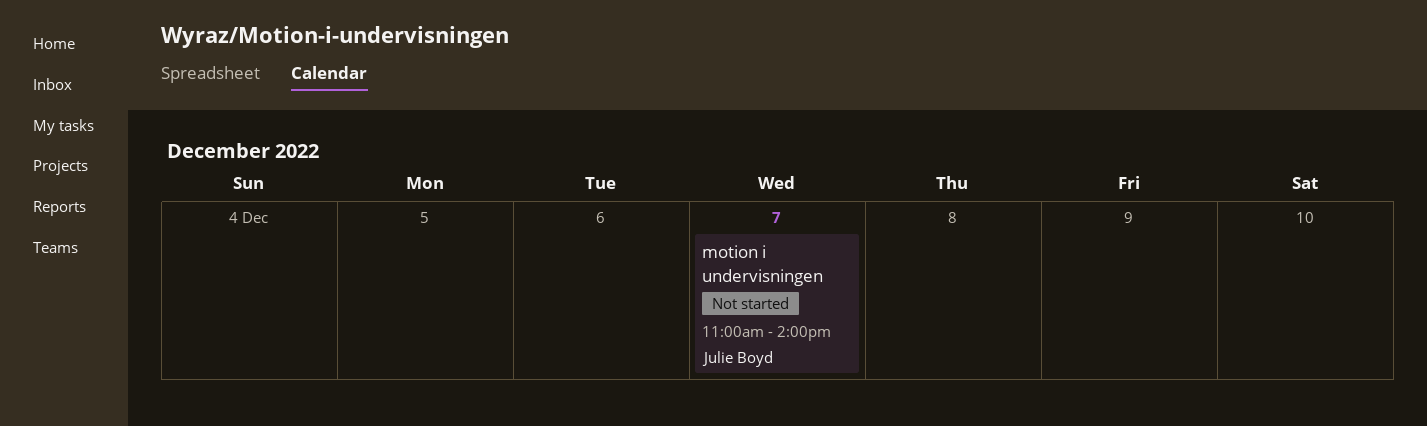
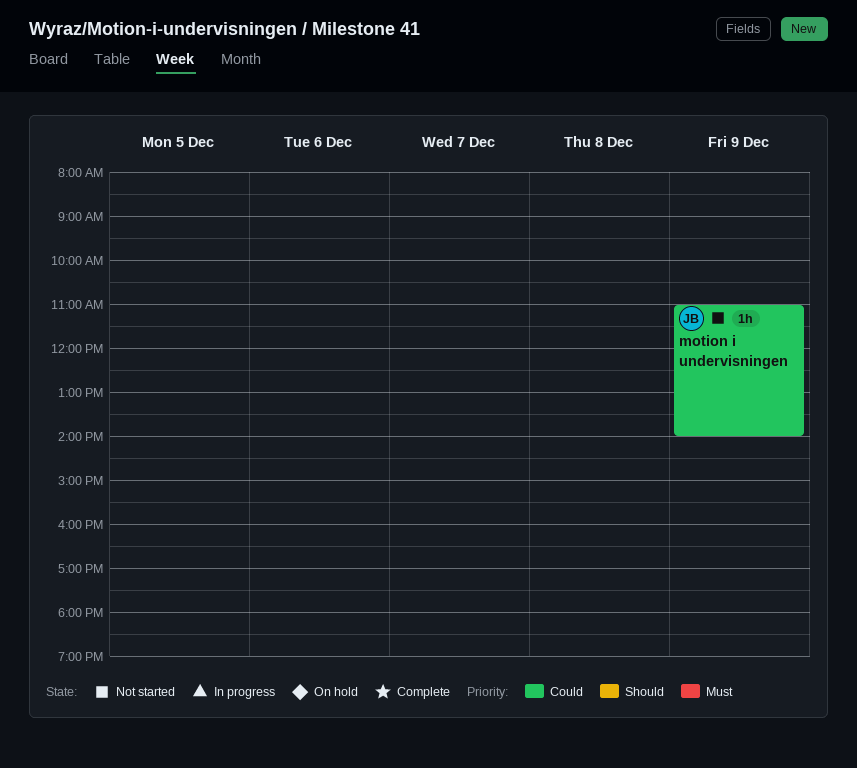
motion i undervisningen, day: Dec 7 -> Dec 9

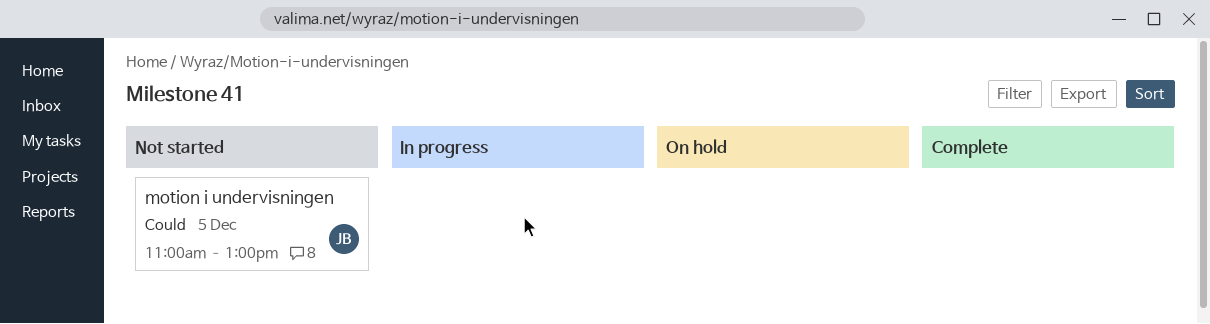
motion i undervisningen, day: Dec 9 -> Dec 5
motion i undervisningen, ends: 14:00 -> 13:00

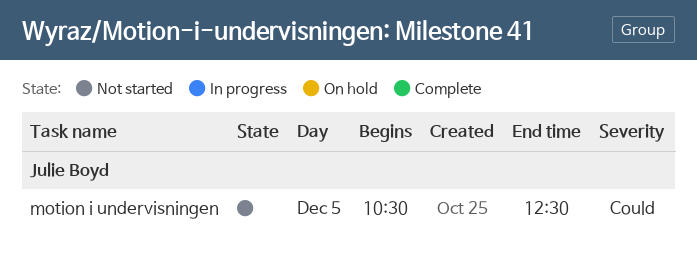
motion i undervisningen, begins: 11:00 -> 10:30
motion i undervisningen, ends: 13:00 -> 12:30

